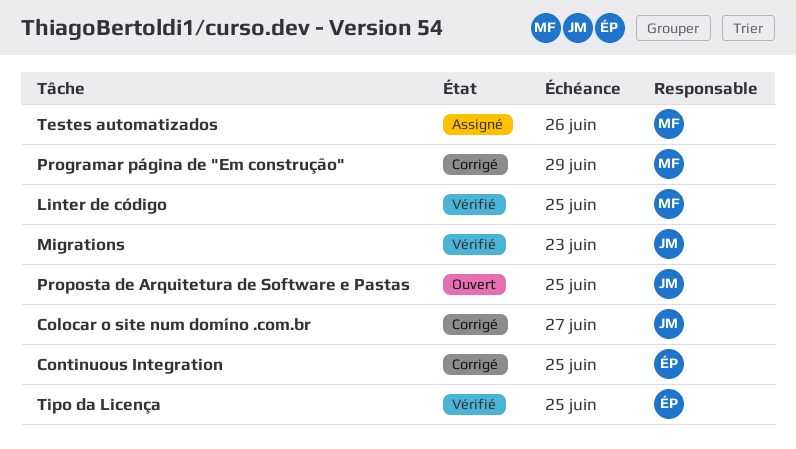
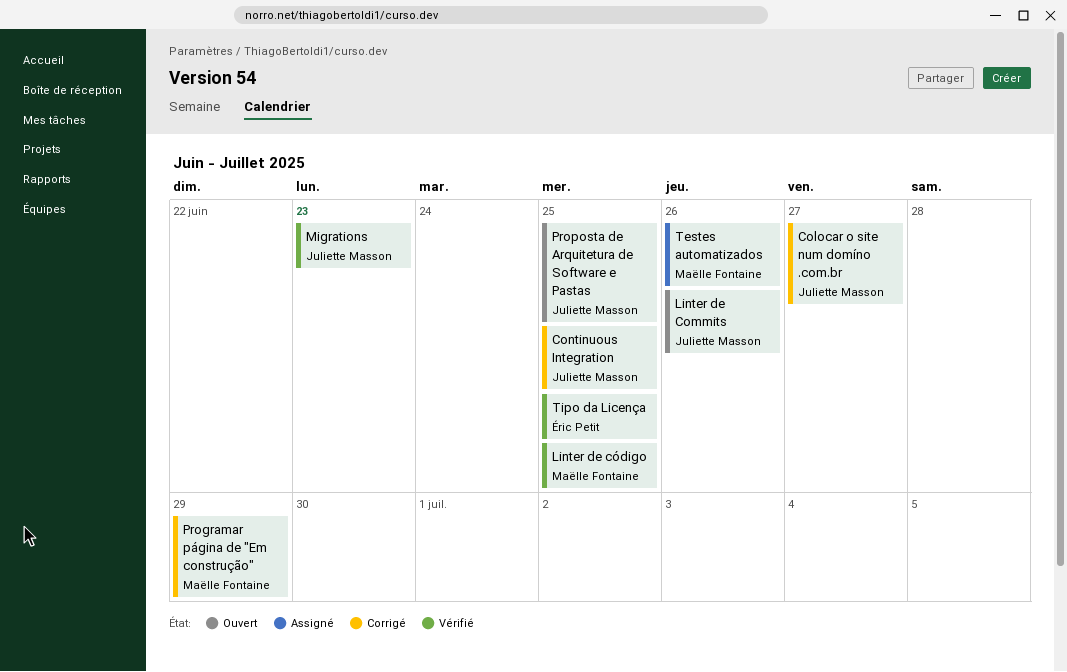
Continuous Integration, owner: Éric Petit -> Juliette Masson
Linter de Commits: none -> present

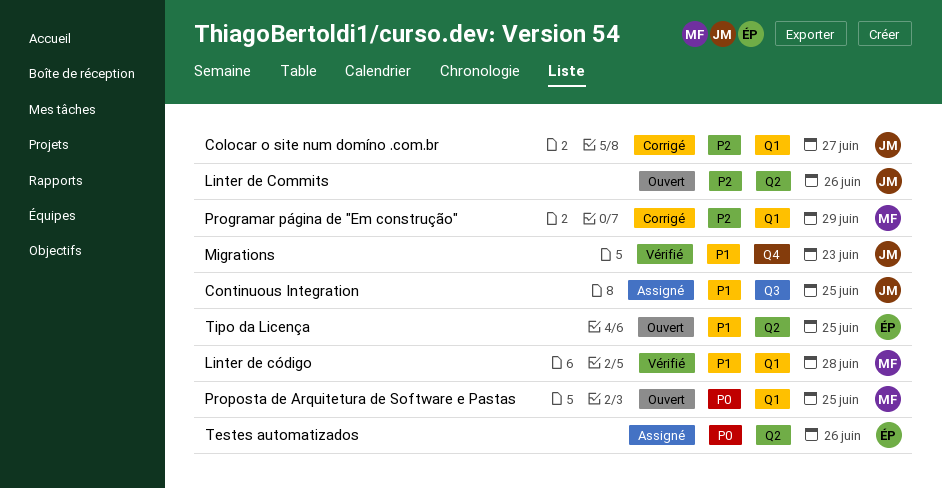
Continuous Integration, status: Corrigé -> Assigné
Linter de código, due: Jun 25 -> Jun 28
Proposta de Arquitetura de Software e Pastas, owner: Juliette Masson -> Maëlle Fontaine
Testes automatizados, owner: Maëlle Fontaine -> Éric Petit
Tipo da Licença, status: Vérifié -> Ouvert

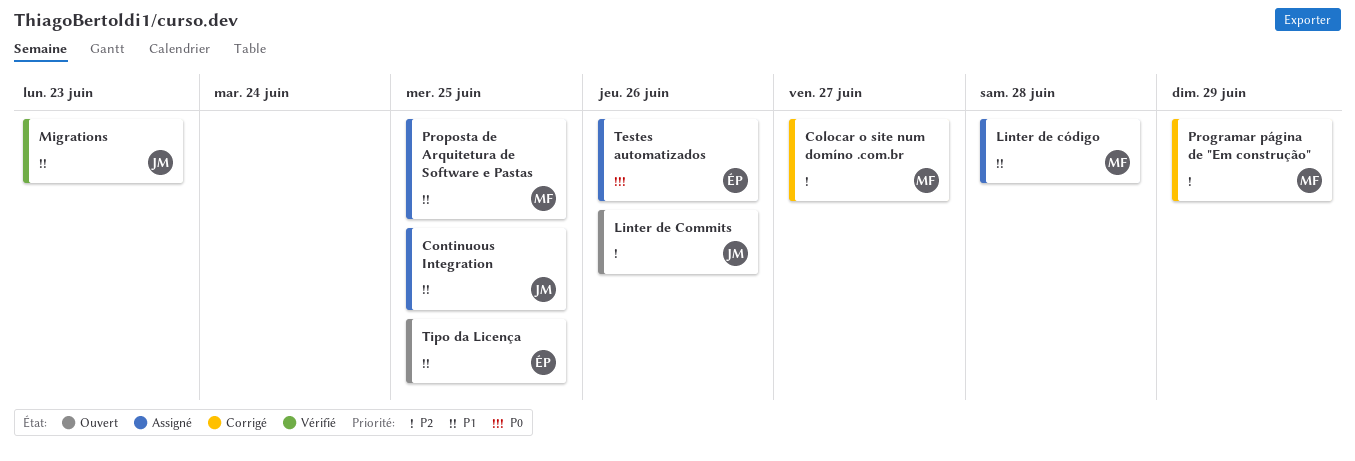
Colocar o site num domíno .com.br, owner: JM -> MF
Linter de código, status: Vérifié -> Assigné
Proposta de Arquitetura de Software e Pastas, status: Ouvert -> Assigné
Proposta de Arquitetura de Software e Pastas, priority: P0 -> P1

